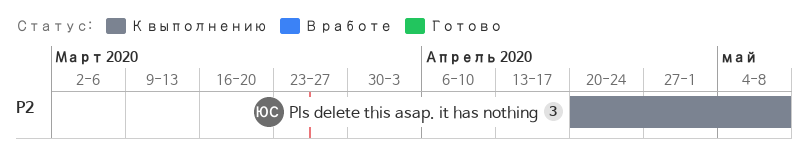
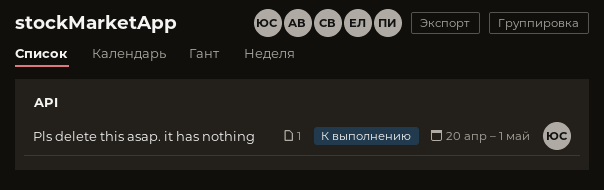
Pls delete this asap. it has nothing, due: May 8 -> May 1

